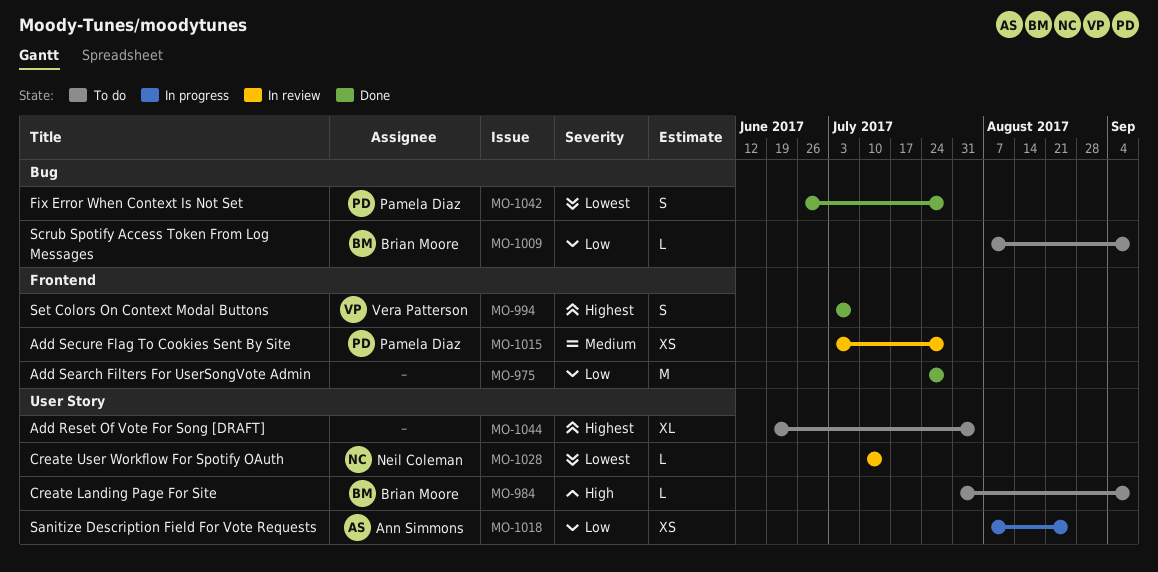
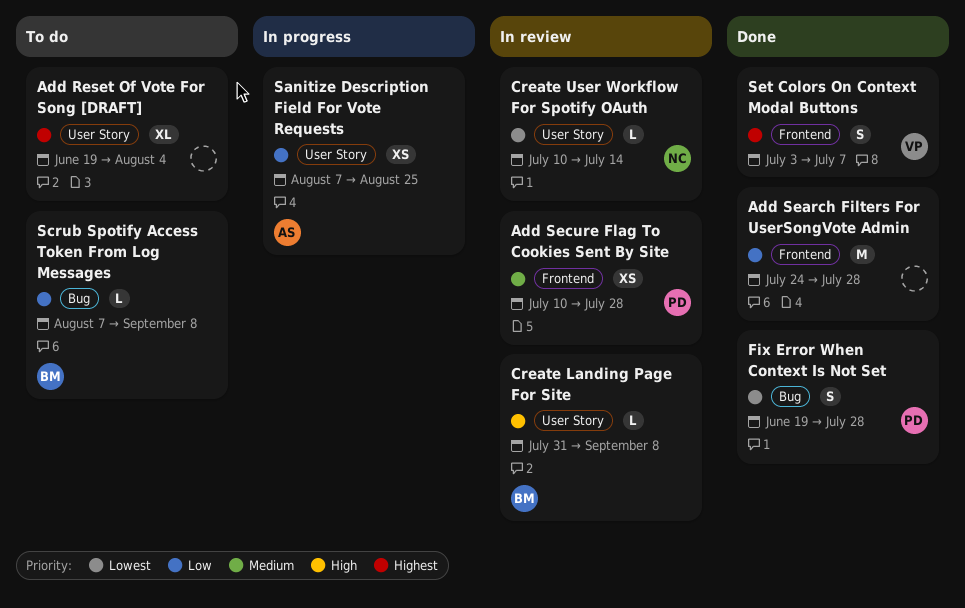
Add Secure Flag To Cookies Sent By Site, start: Jul 3 -> Jul 10
Create Landing Page For Site, status: To do -> In review
Fix Error When Context Is Not Set, start: Jun 26 -> Jun 19

